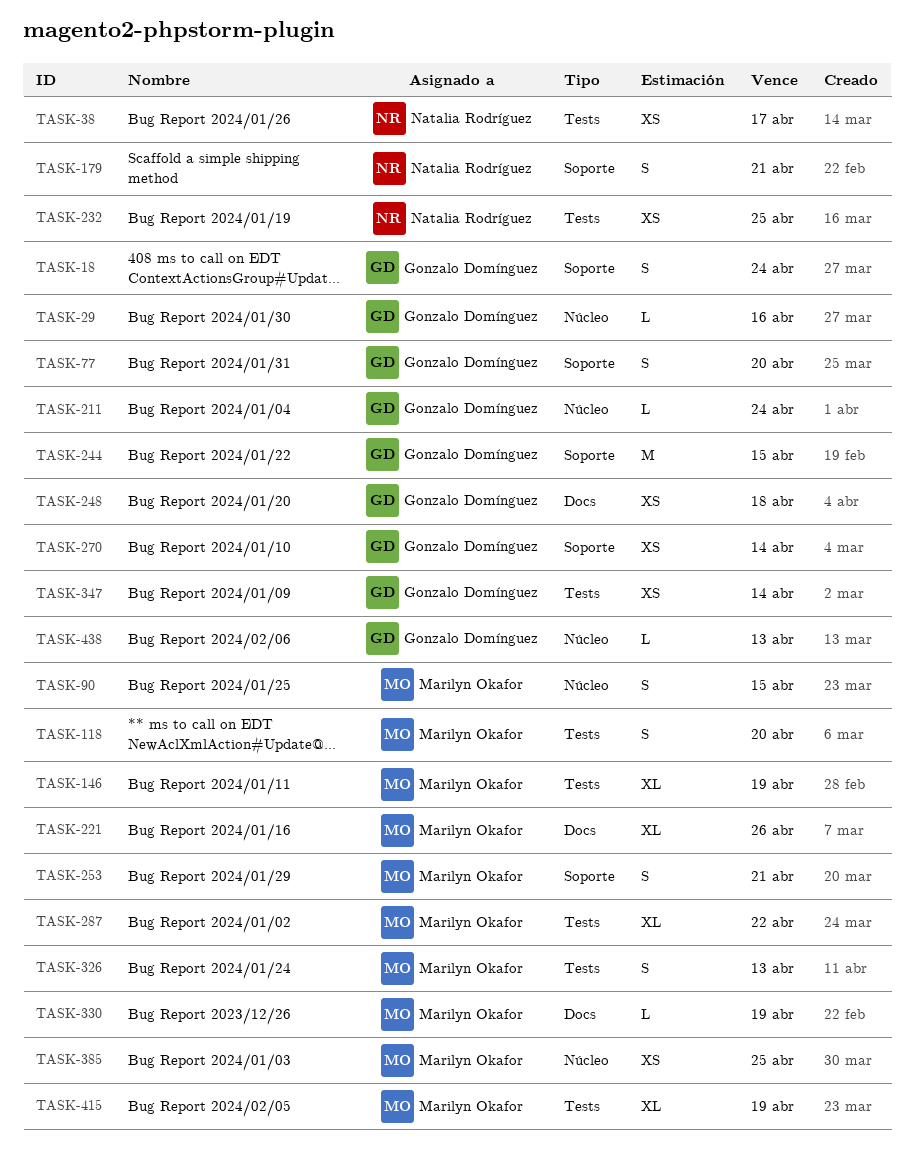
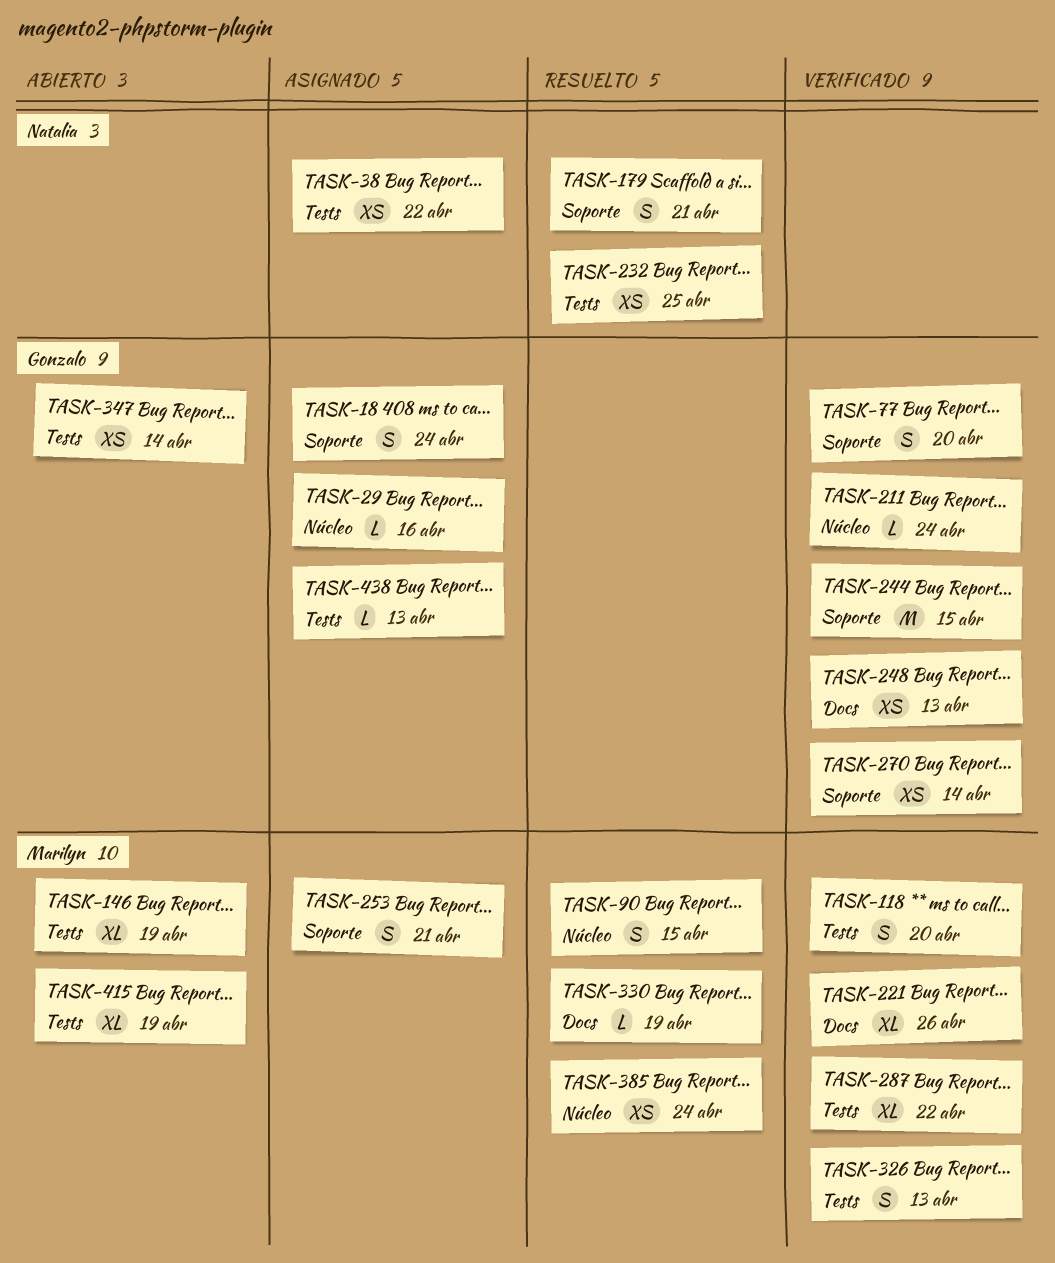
TASK-38, due: Apr 17 -> Apr 22
TASK-248, due: Apr 18 -> Apr 13
TASK-385, due: Apr 25 -> Apr 24
TASK-438, label: Núcleo -> Tests

